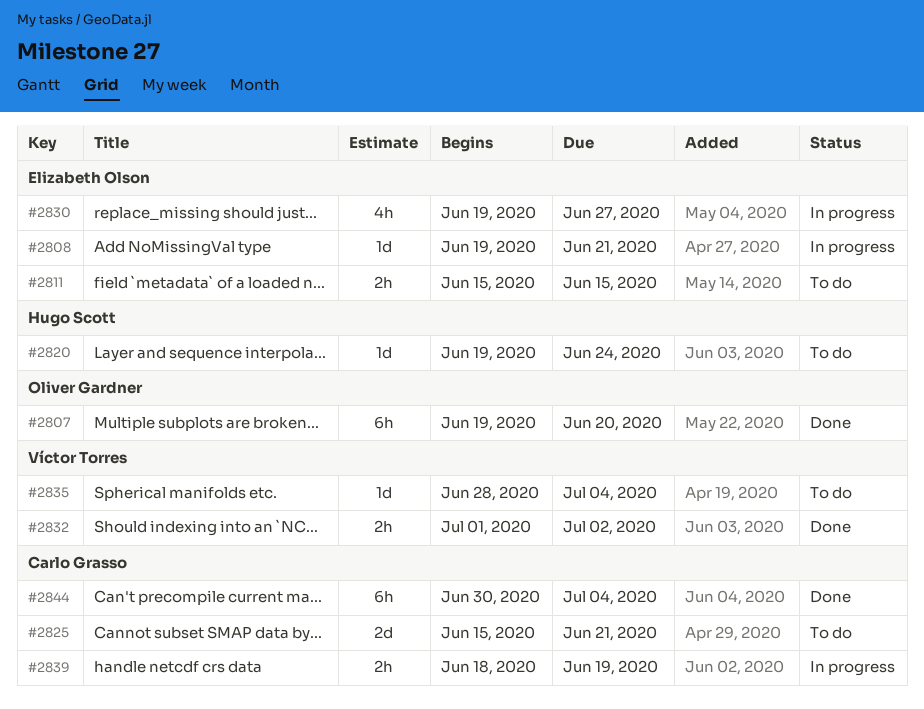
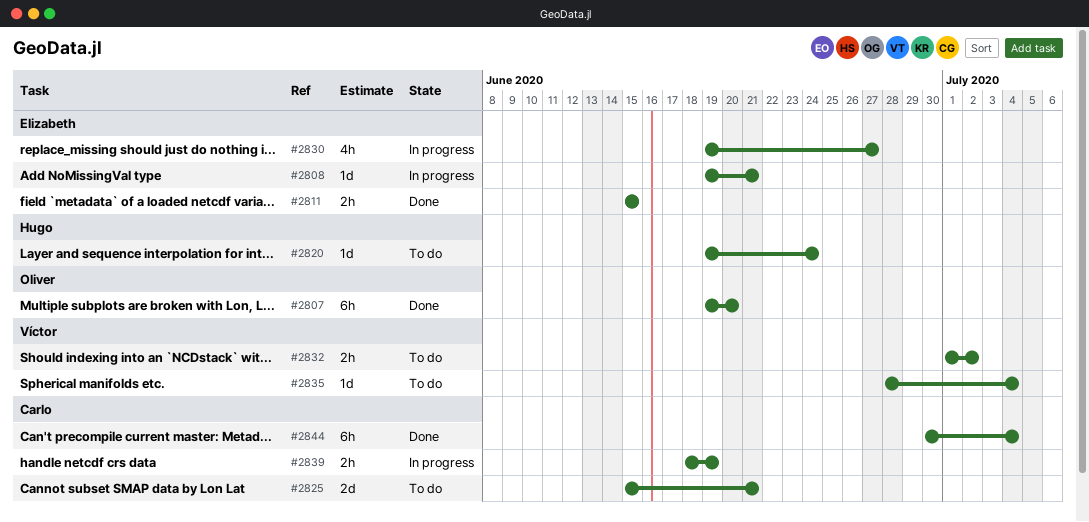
#2811, status: To do -> Done
#2832, status: Done -> To do

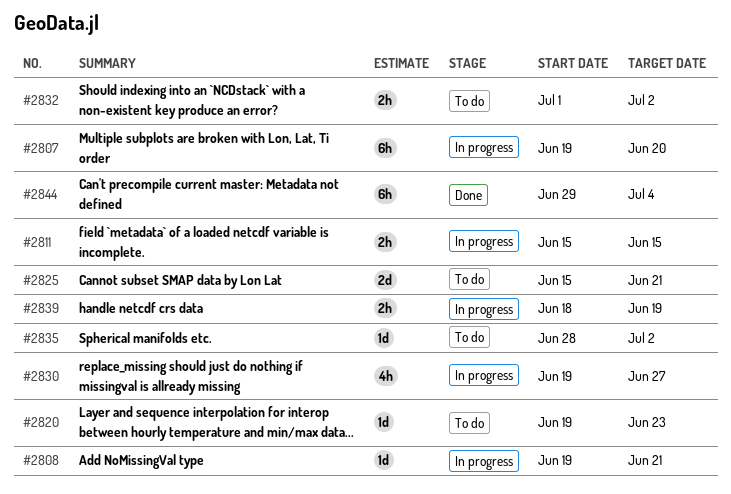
#2807, status: Done -> In progress
#2811, status: Done -> In progress
#2820, due: Jun 24 -> Jun 23
#2835, due: Jul 4 -> Jul 2
#2844, start: Jun 30 -> Jun 29

